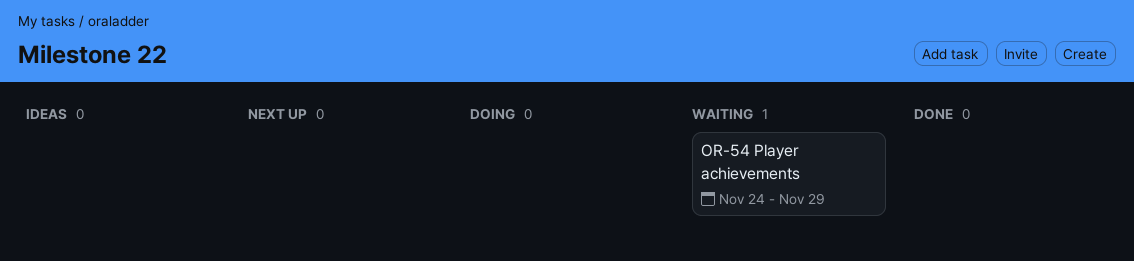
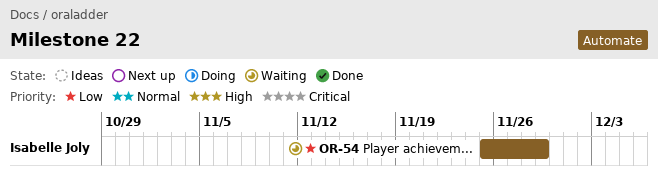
OR-54, start: Nov 24 -> Nov 25

